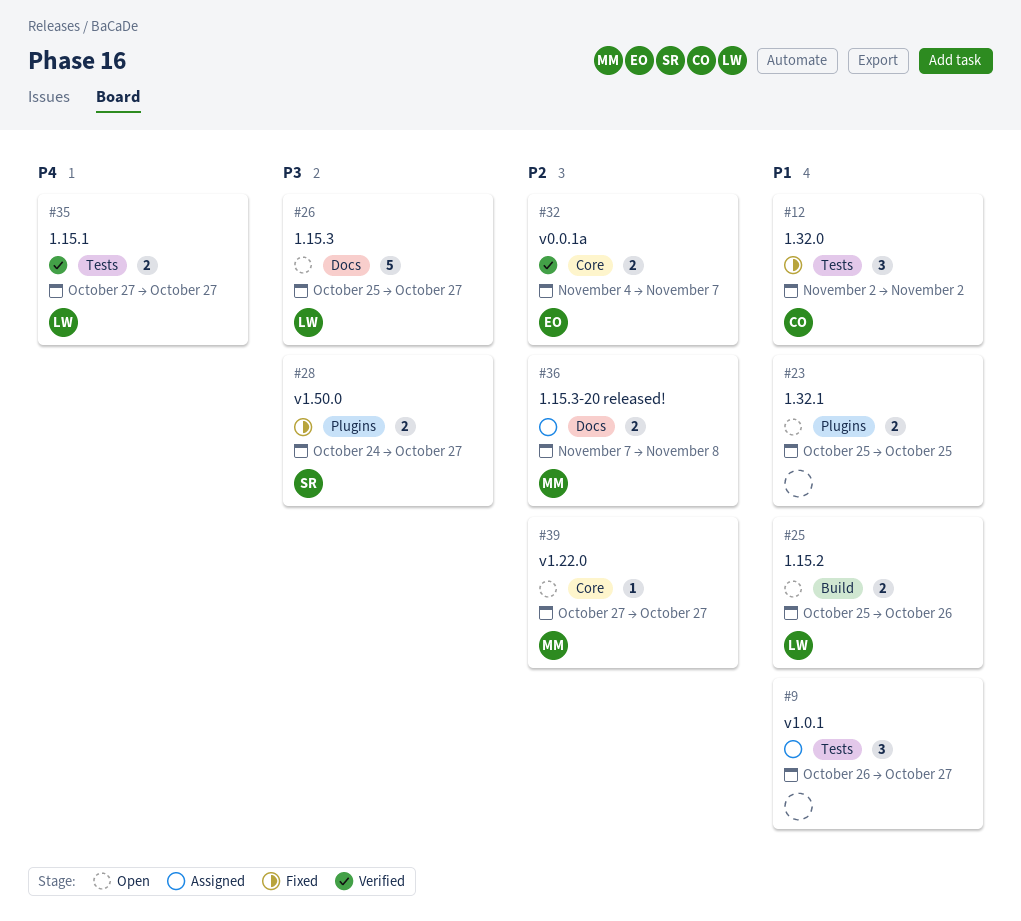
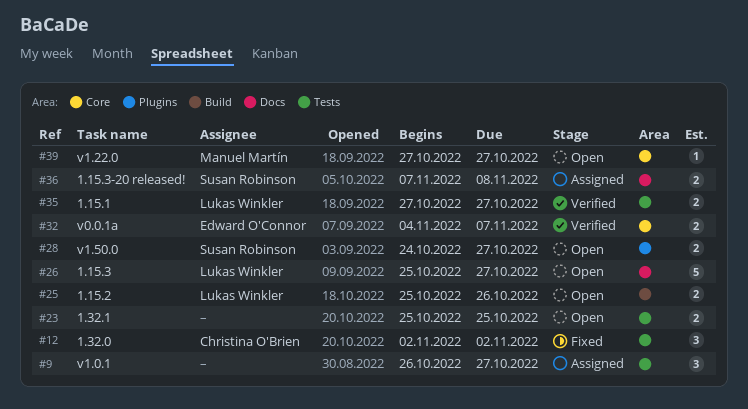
#23, label: Plugins -> Tests
#28, status: Fixed -> Open
#36, owner: Manuel Martín -> Susan Robinson

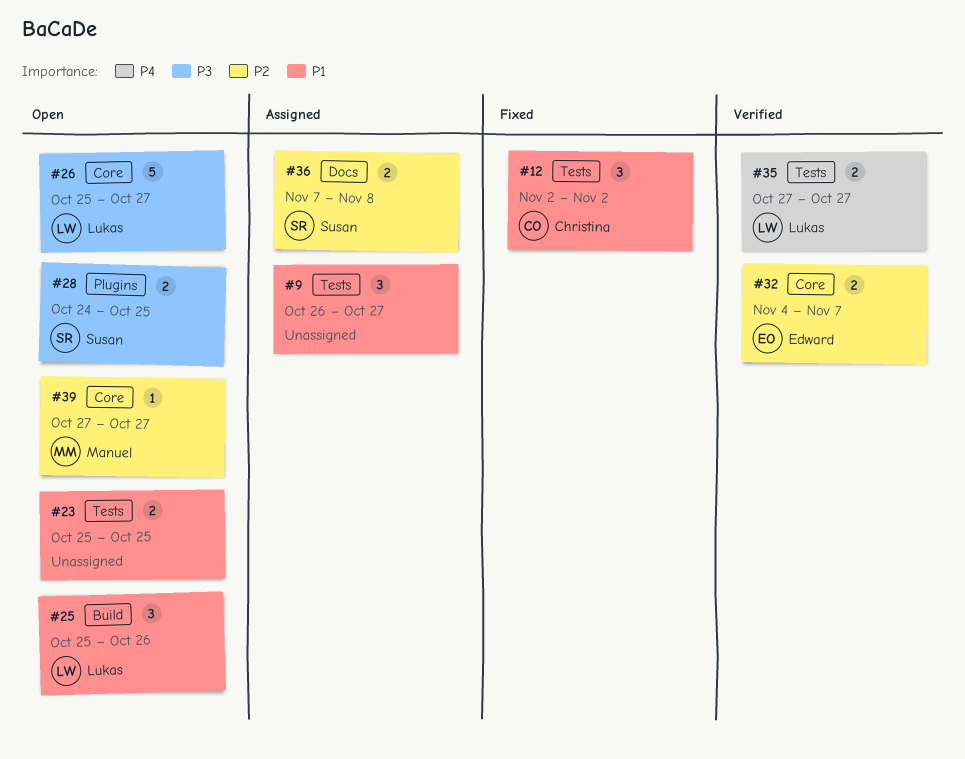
#25, estimate: 2 -> 3
#26, label: Docs -> Core
#28, due: Oct 27 -> Oct 25

